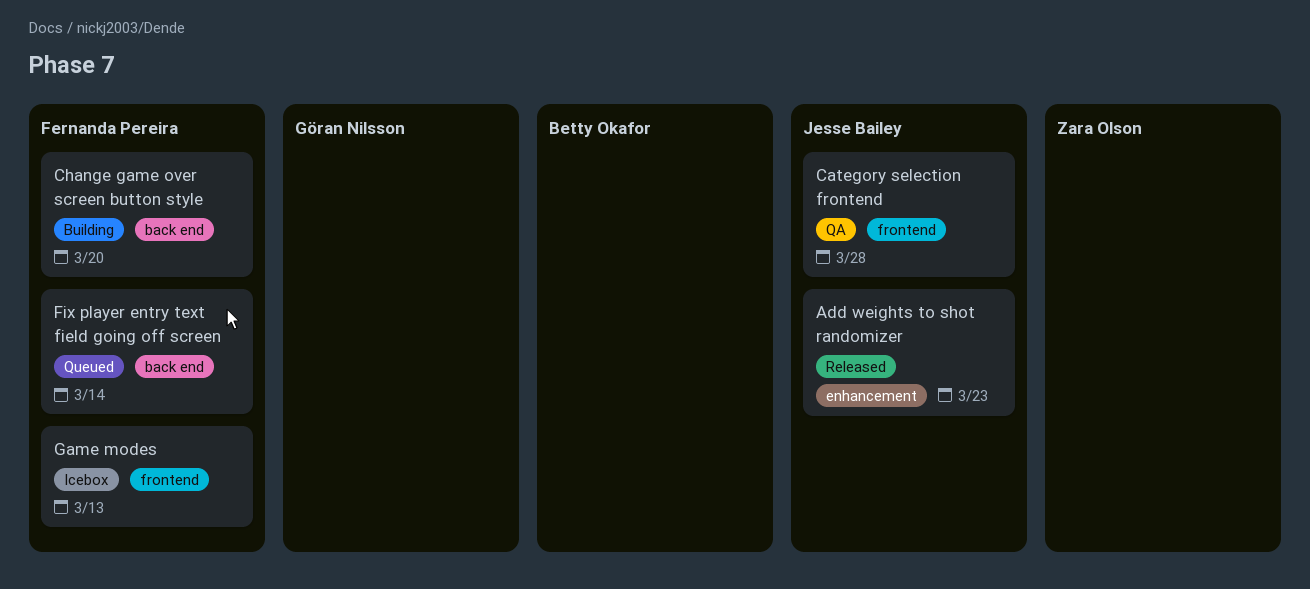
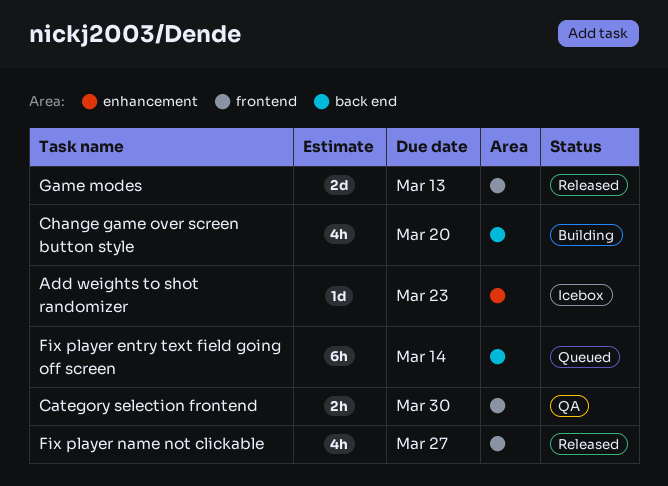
Add weights to shot randomizer, status: Released -> Icebox
Category selection frontend, due: Mar 28 -> Mar 30
Fix player name not clickable: none -> present
Game modes, status: Icebox -> Released

